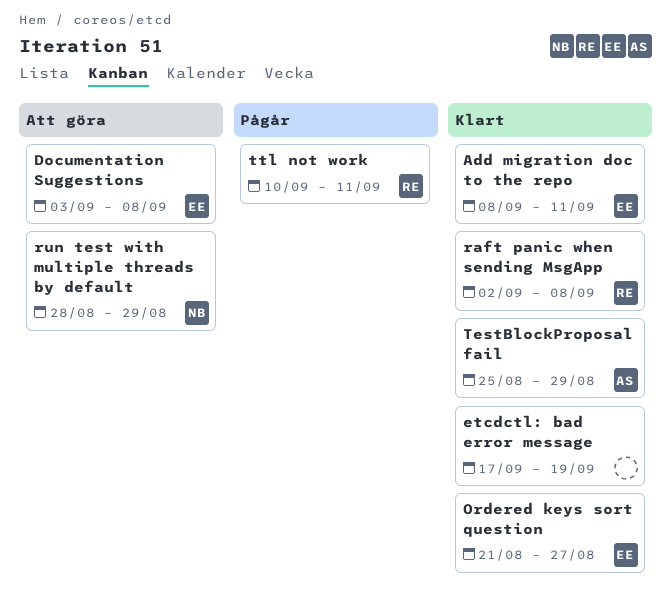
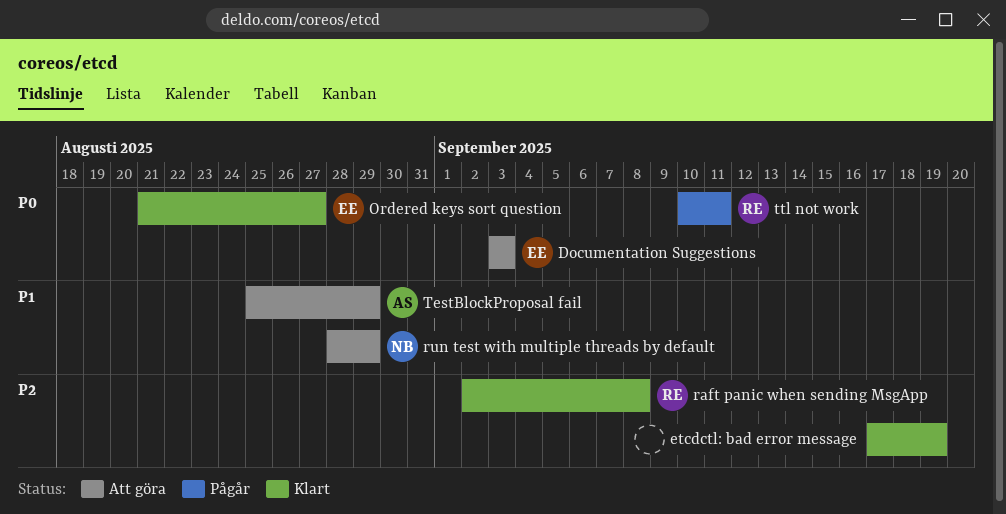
Add migration doc to the repo: present -> none
Documentation Suggestions, due: Sep 8 -> Sep 3
TestBlockProposal fail, status: Klart -> Att göra

